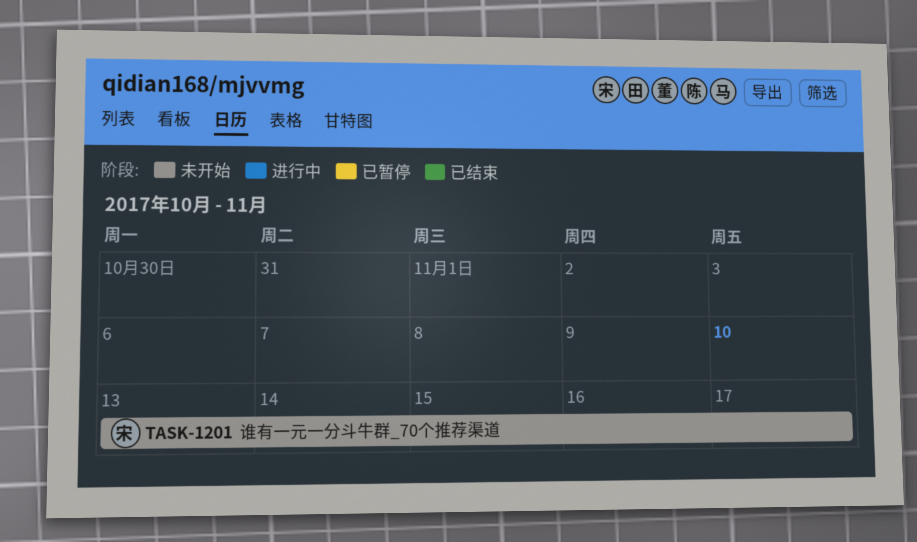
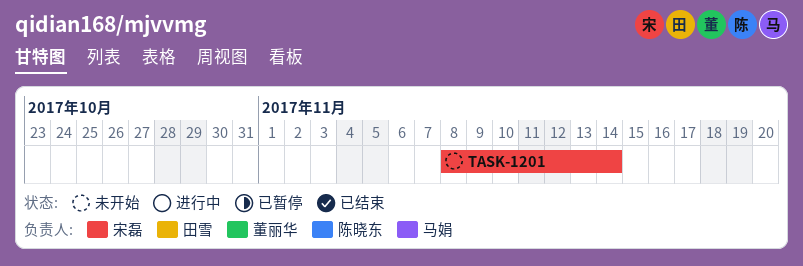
TASK-1201, start: Nov 13 -> Nov 8
TASK-1201, due: Nov 17 -> Nov 14

